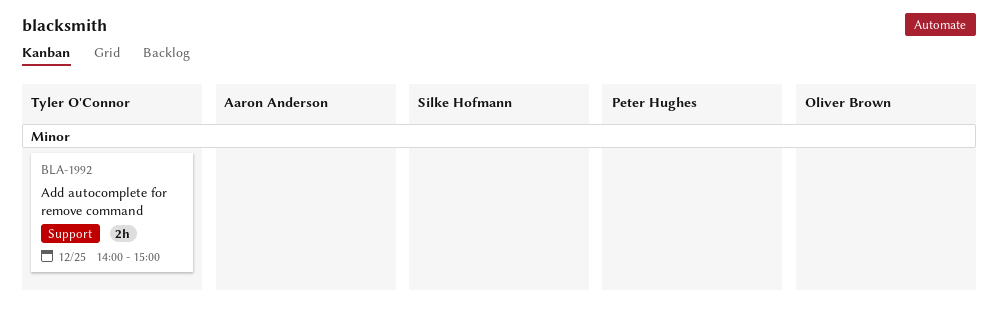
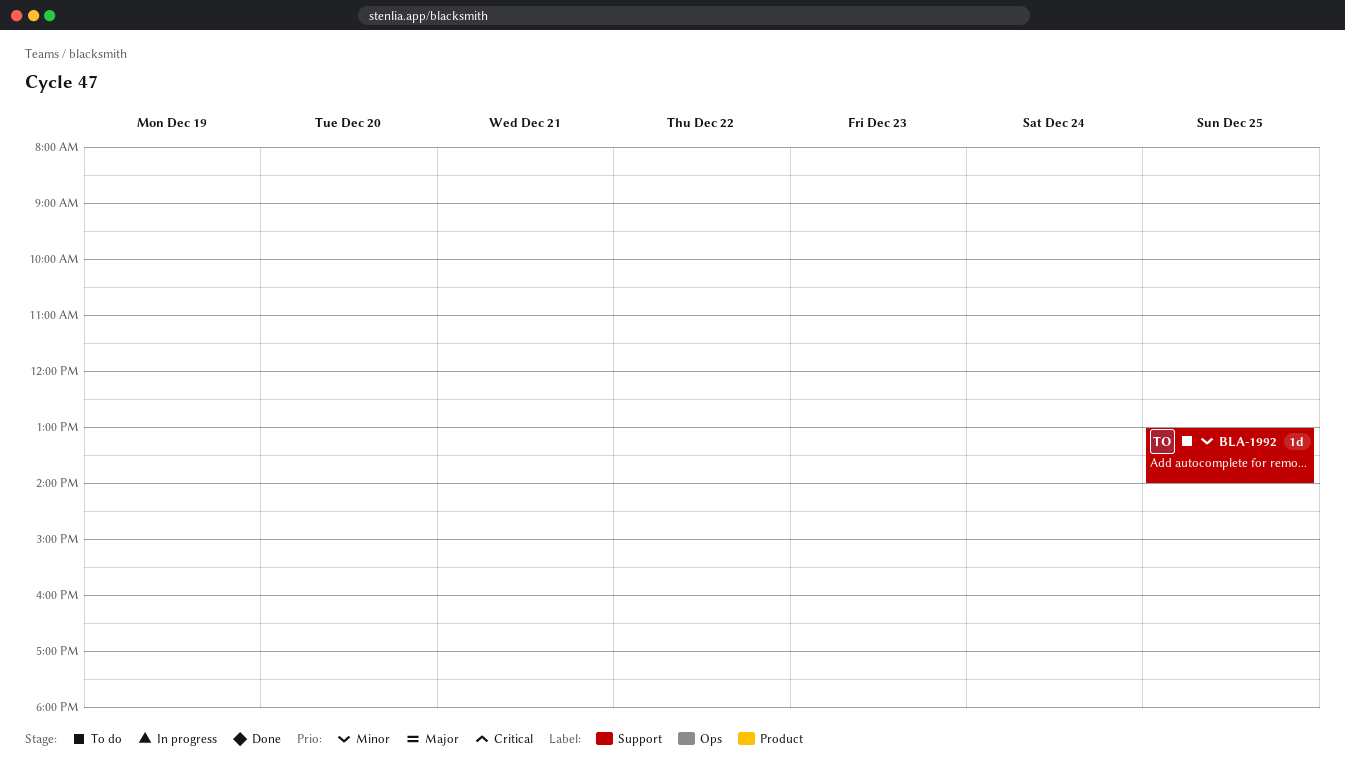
BLA-1992, estimate: 2h -> 1d
BLA-1992, begins: 14:00 -> 13:00
BLA-1992, ends: 15:00 -> 14:00

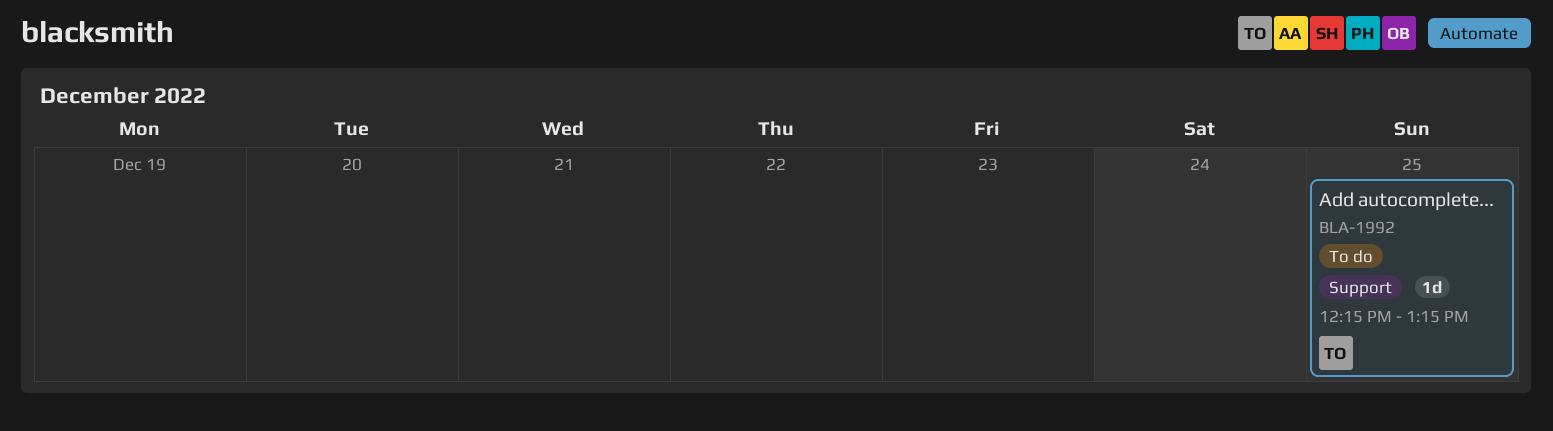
BLA-1992, begins: 13:00 -> 12:15
BLA-1992, ends: 14:00 -> 13:15

